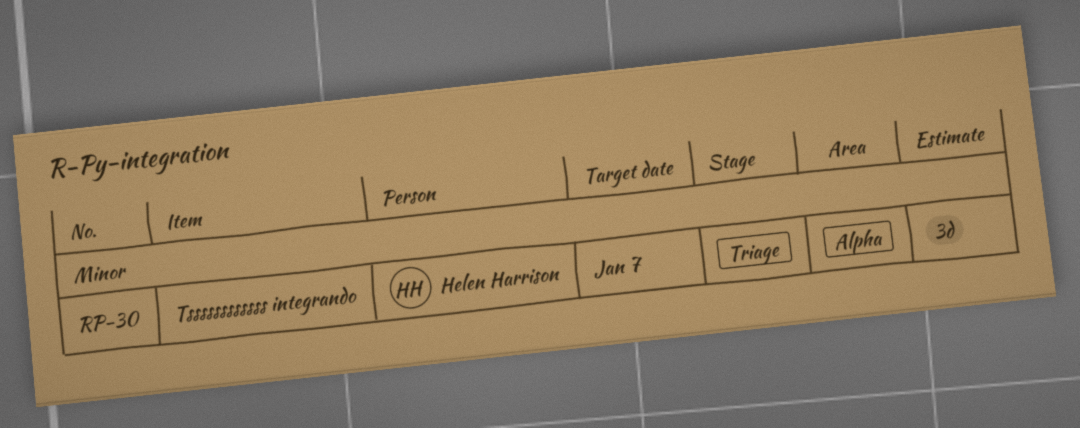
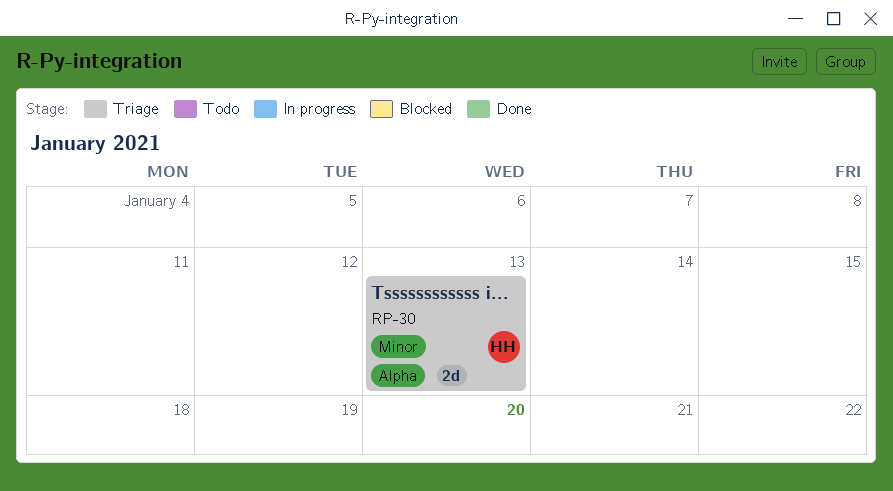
RP-30, estimate: 3d -> 2d
RP-30, due: Jan 7 -> Jan 13

